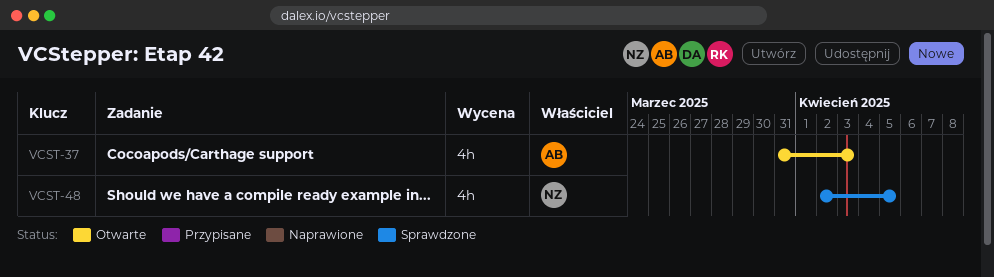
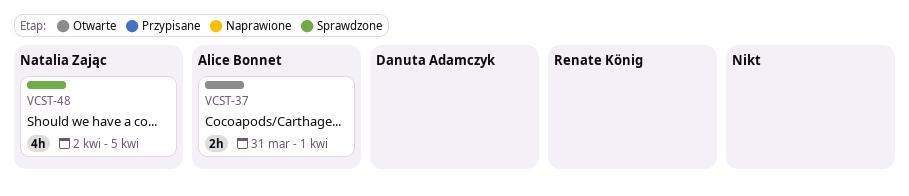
VCST-37, estimate: 4h -> 2h
VCST-37, due: Apr 3 -> Apr 1

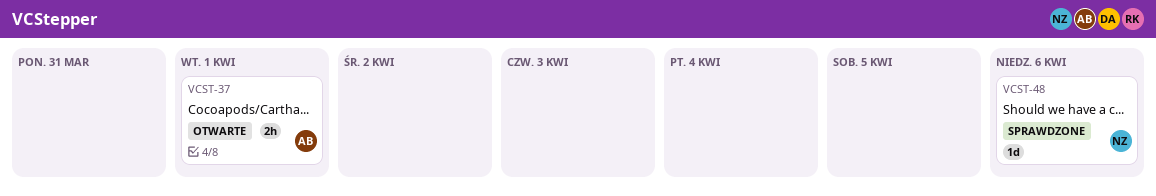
VCST-48, estimate: 4h -> 1d
VCST-48, due: Apr 5 -> Apr 6

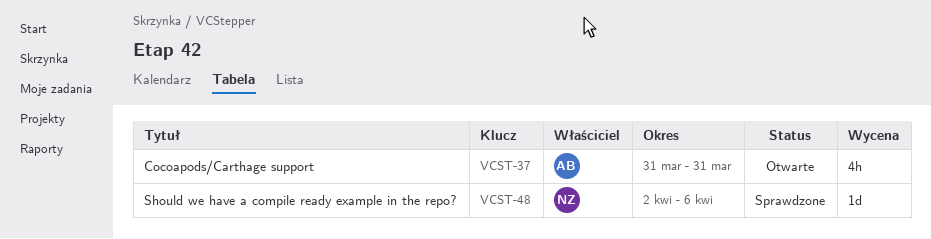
VCST-37, estimate: 2h -> 4h
VCST-37, due: Apr 1 -> Mar 31

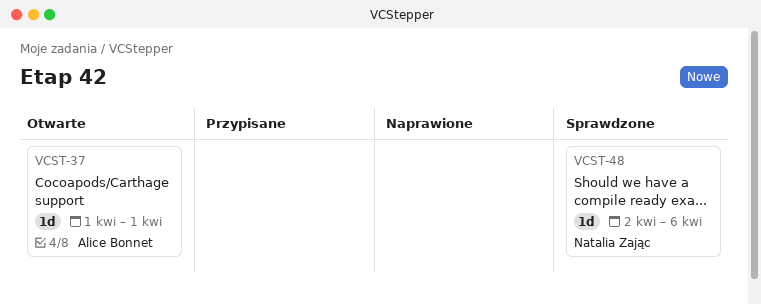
VCST-37, estimate: 4h -> 1d
VCST-37, start: Mar 31 -> Apr 1
VCST-37, due: Mar 31 -> Apr 1

